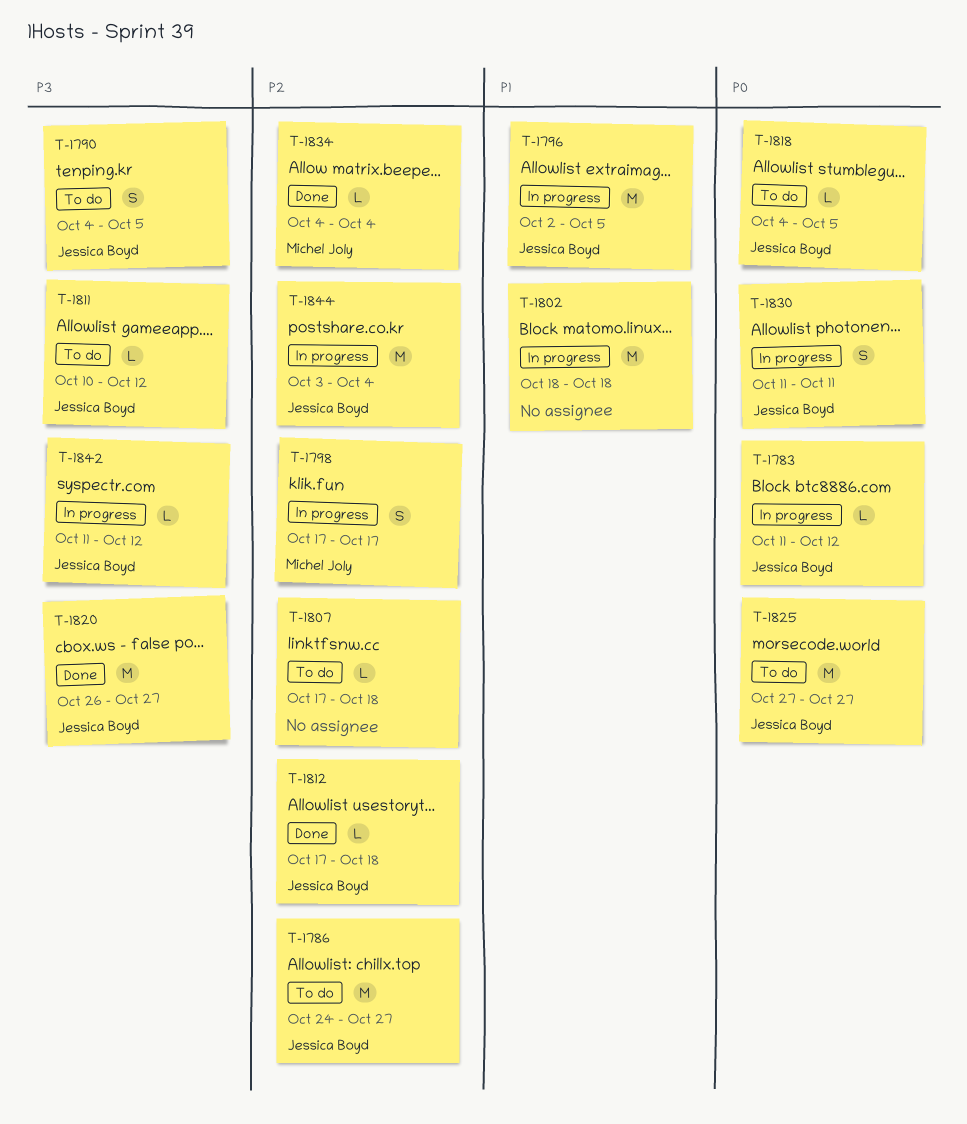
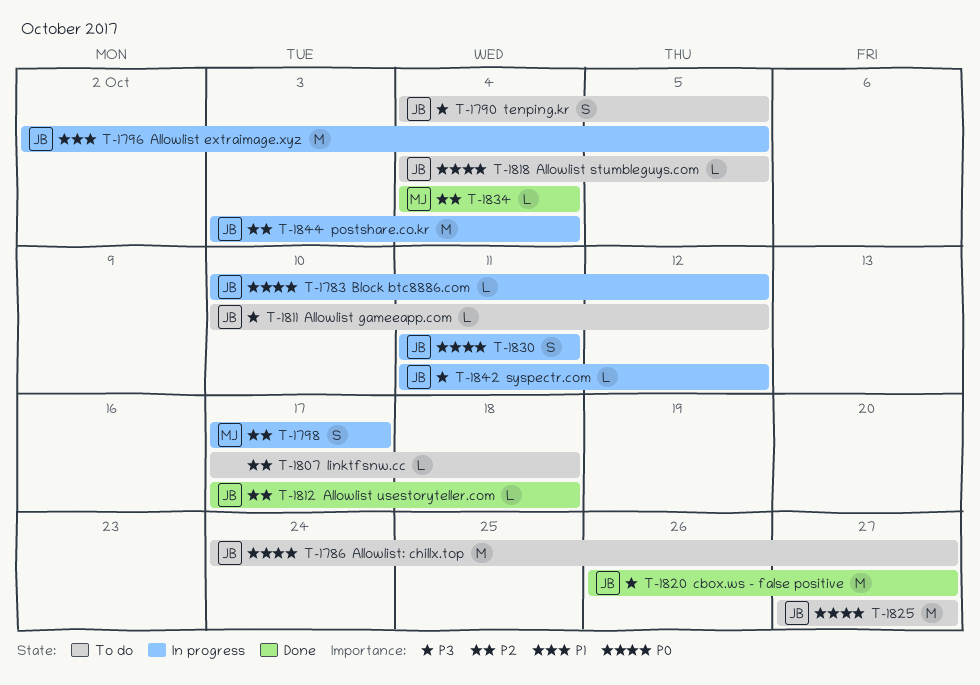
T-1783, start: Oct 11 -> Oct 10
T-1786, priority: P2 -> P0
T-1802: present -> none

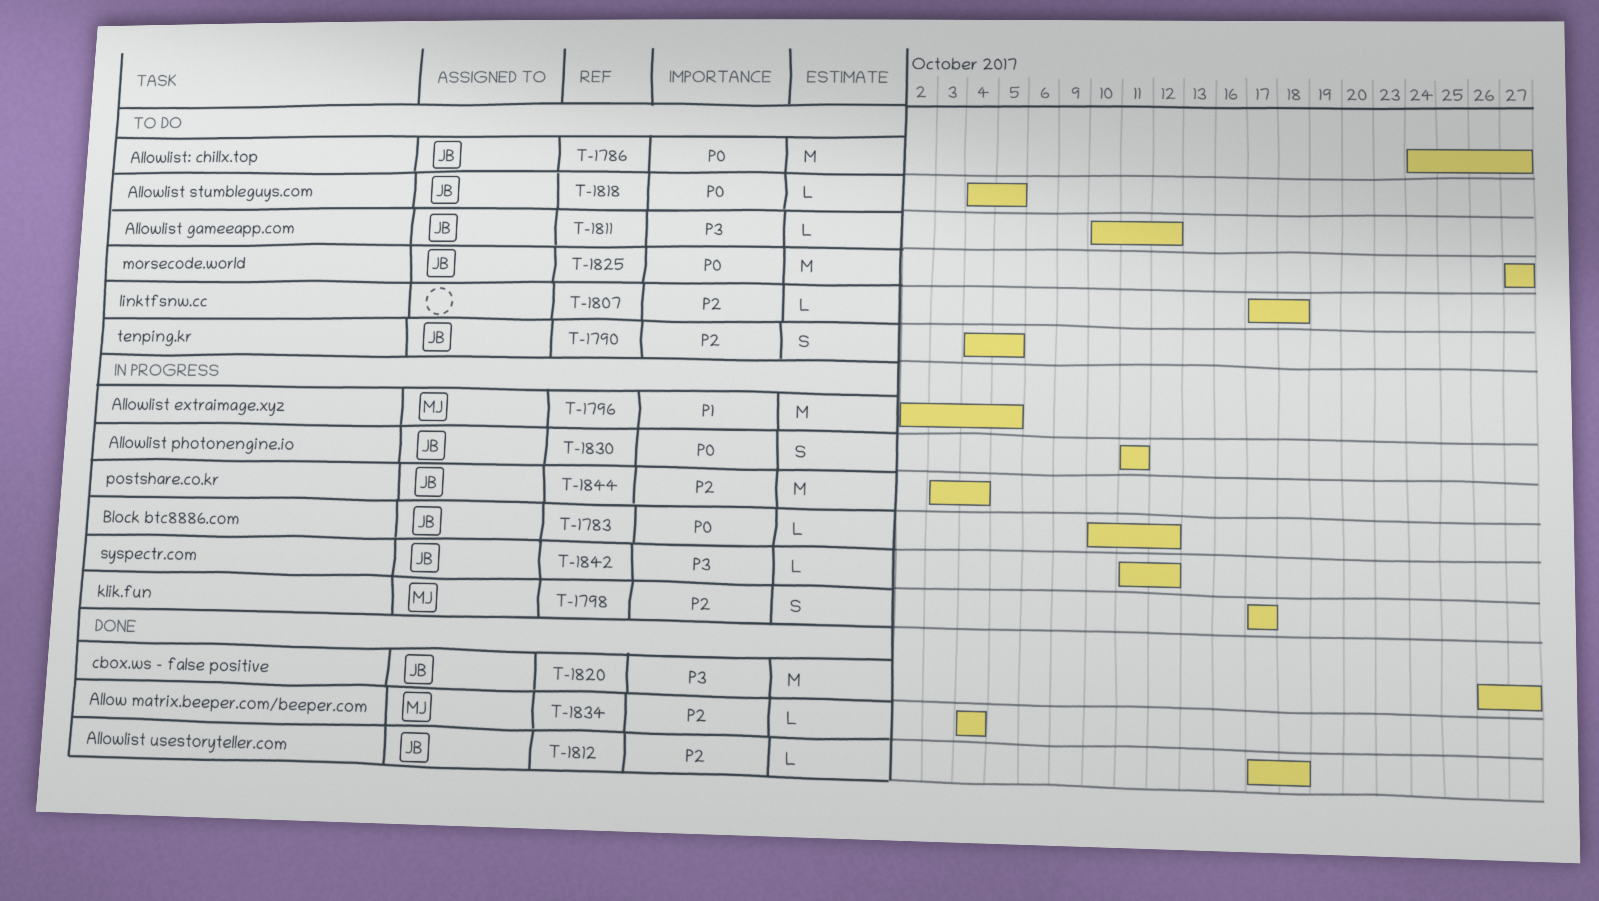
T-1790, priority: P3 -> P2
T-1796, owner: JB -> MJ

